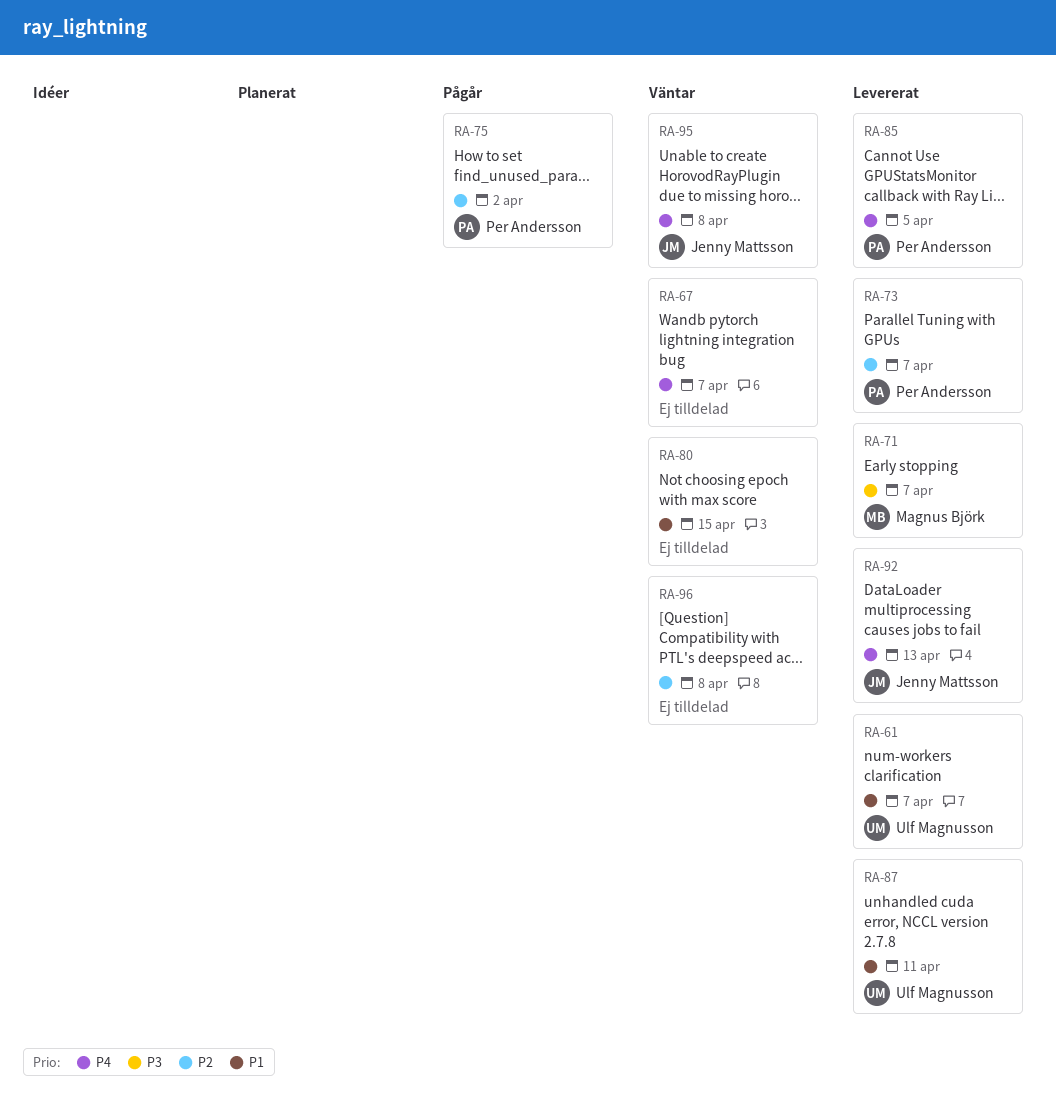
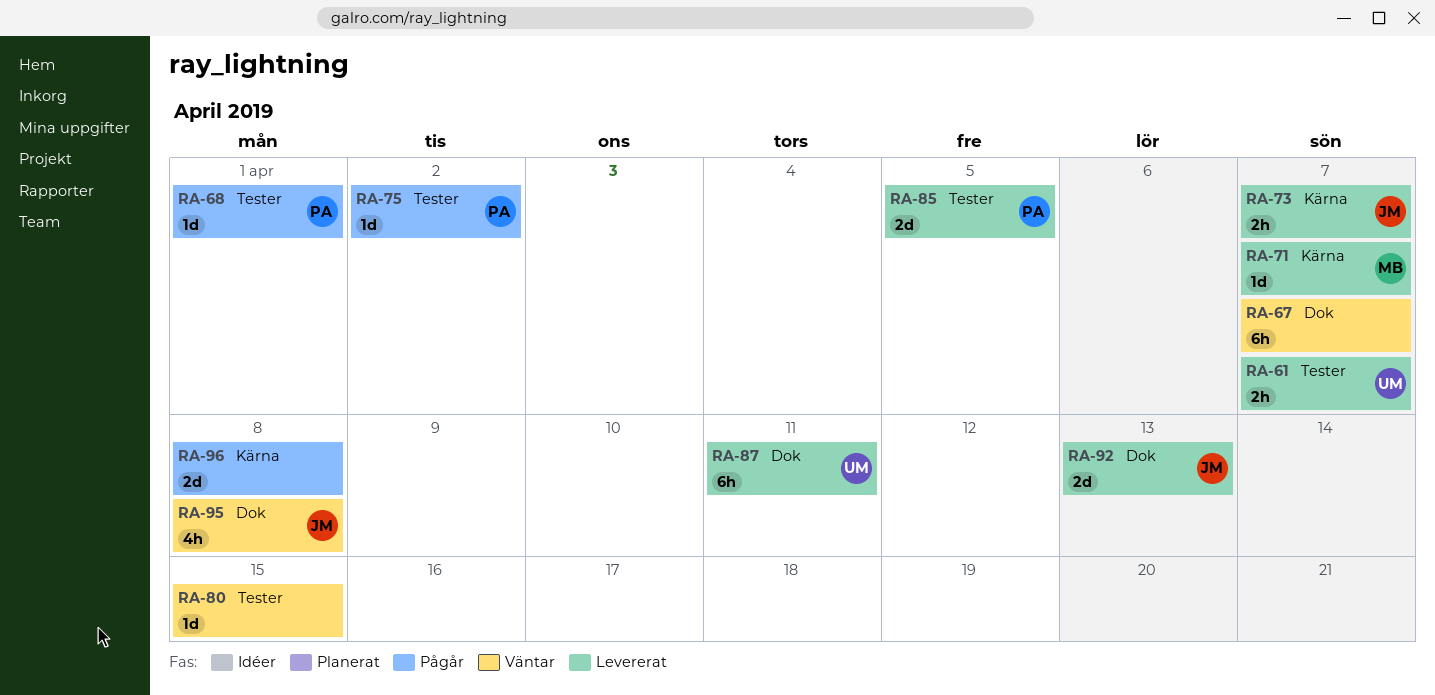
RA-68: none -> present
RA-73, owner: Per Andersson -> Jenny Mattsson
RA-96, status: Väntar -> Pågår

